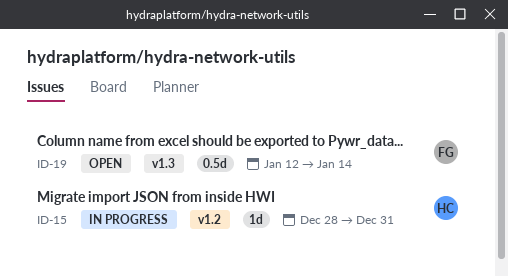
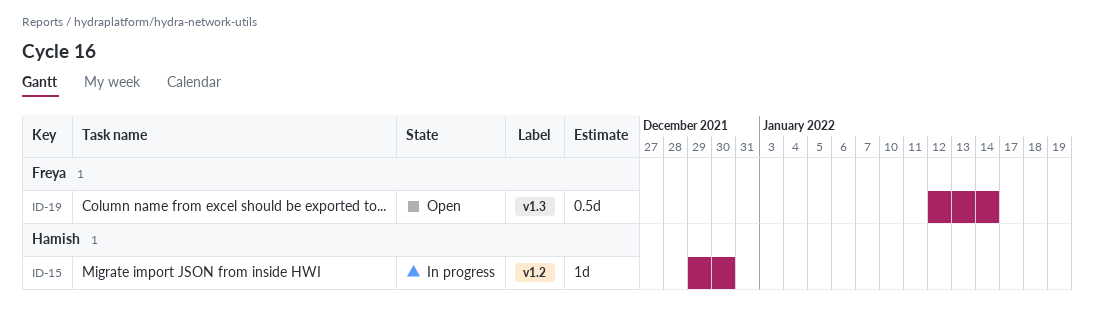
ID-15, start: Dec 28 -> Dec 29
ID-15, due: Dec 31 -> Dec 30

